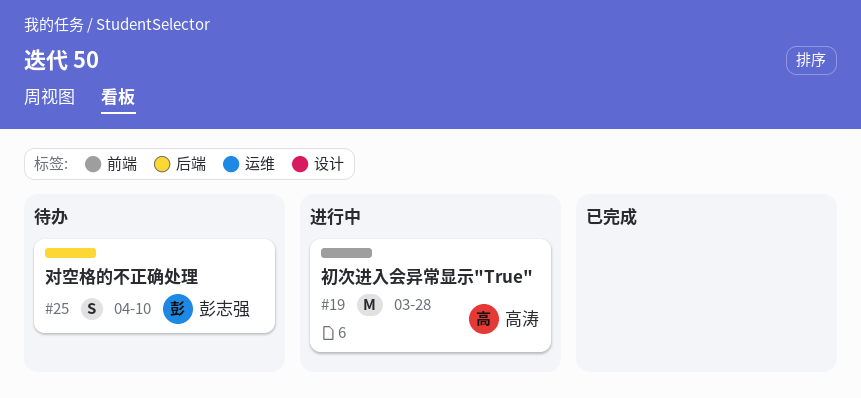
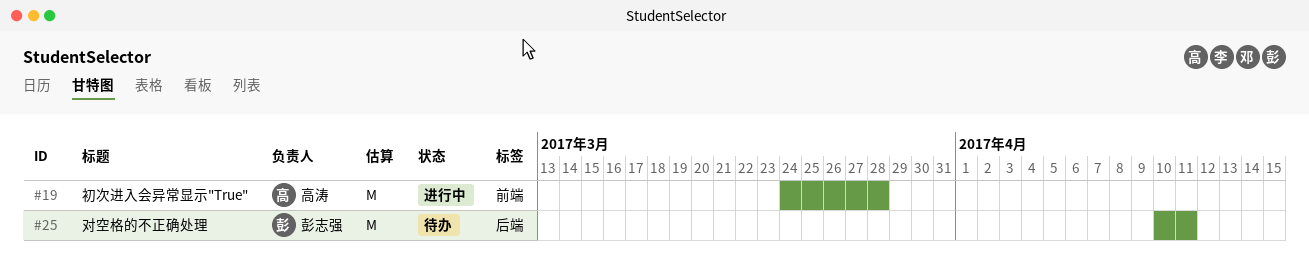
#25, estimate: S -> M
#25, due: Apr 10 -> Apr 11

